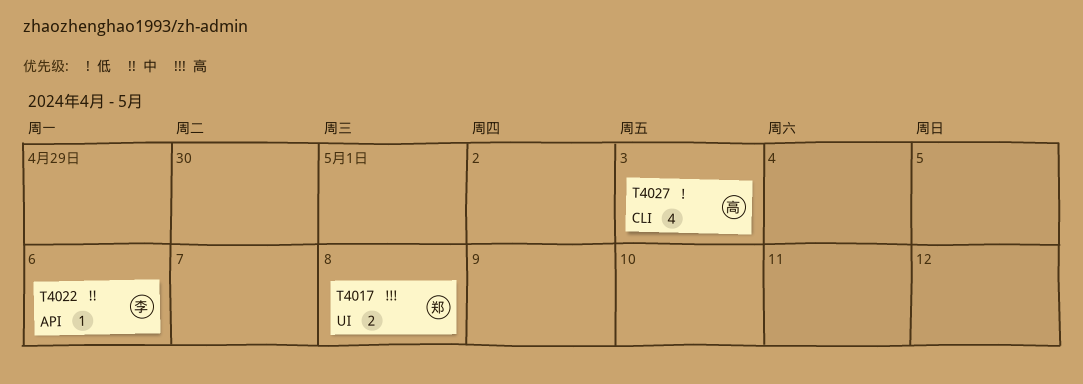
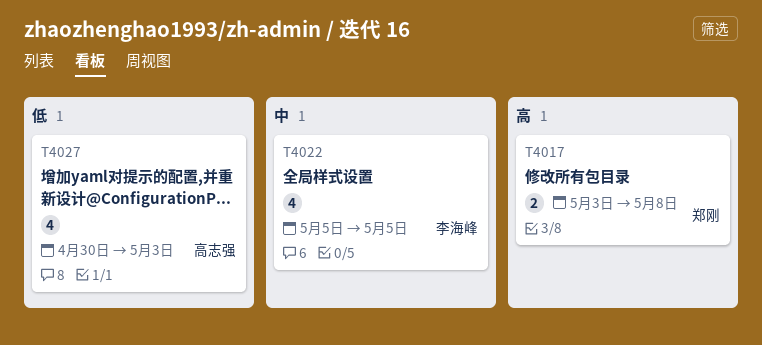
T4022, estimate: 1 -> 4
T4022, due: May 6 -> May 5

